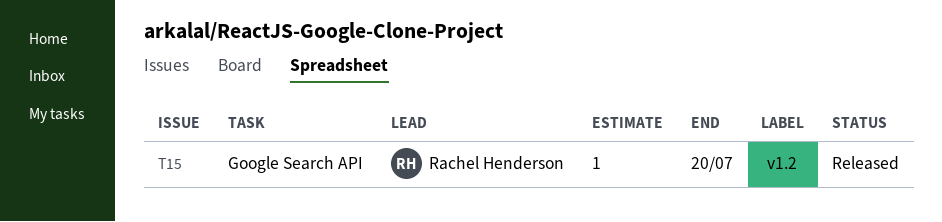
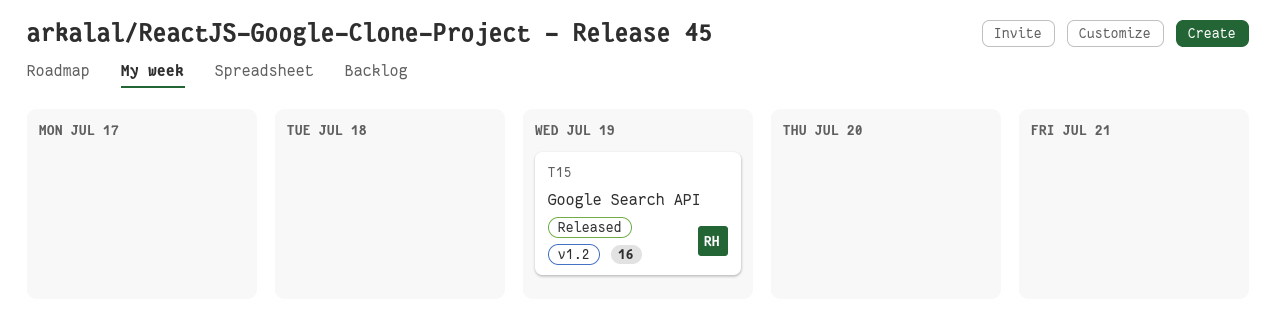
T15, estimate: 1 -> 16
T15, due: Jul 20 -> Jul 19

